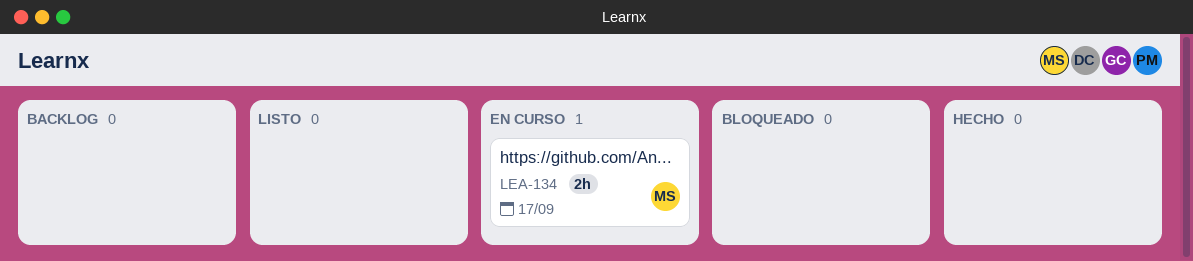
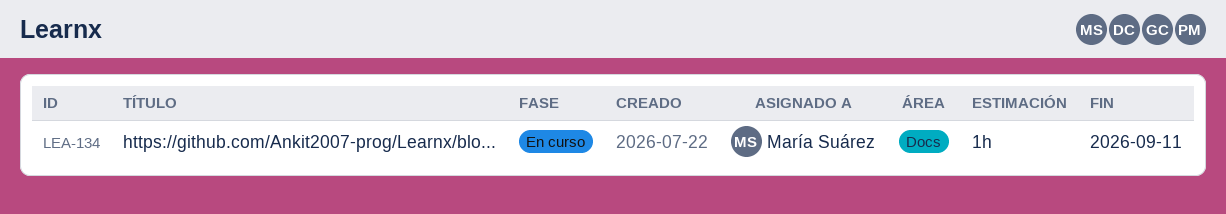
LEA-134, estimate: 2h -> 1h
LEA-134, due: Sep 17 -> Sep 11

